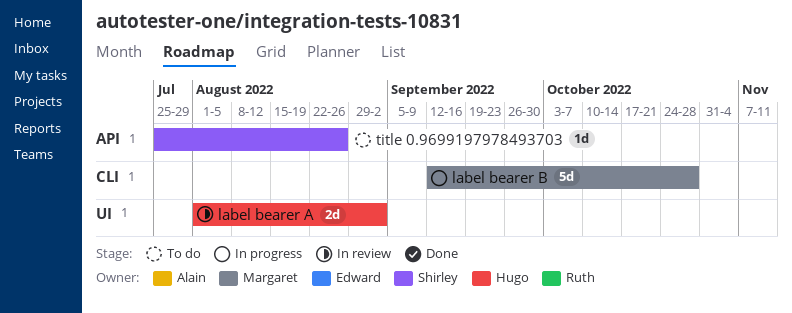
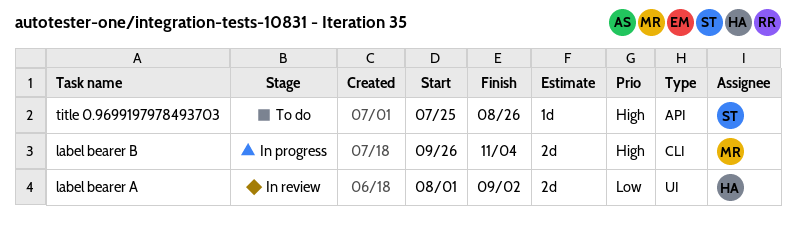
label bearer B, estimate: 5d -> 2d
label bearer B, start: Sep 12 -> Sep 26
label bearer B, due: Oct 28 -> Nov 4

